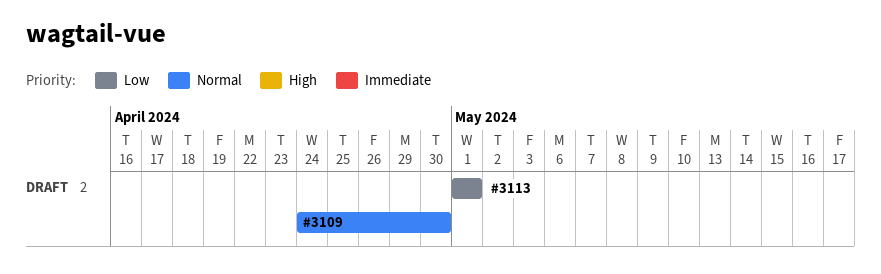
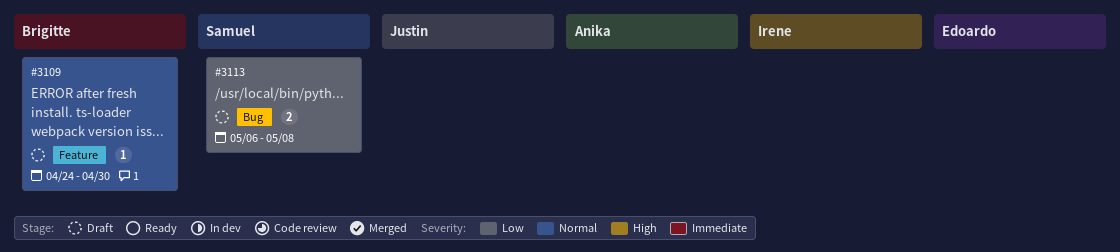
#3113, start: May 1 -> May 6
#3113, due: May 1 -> May 8

